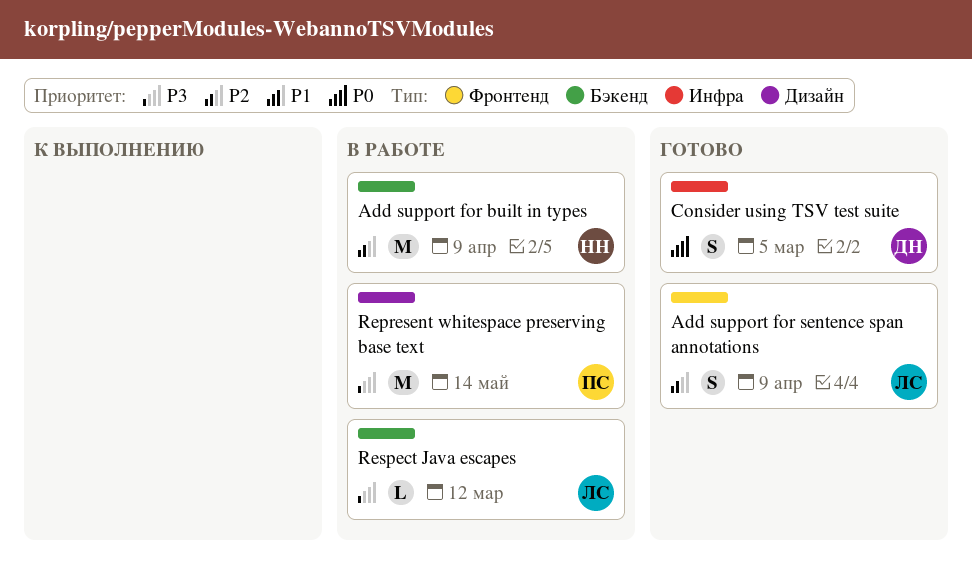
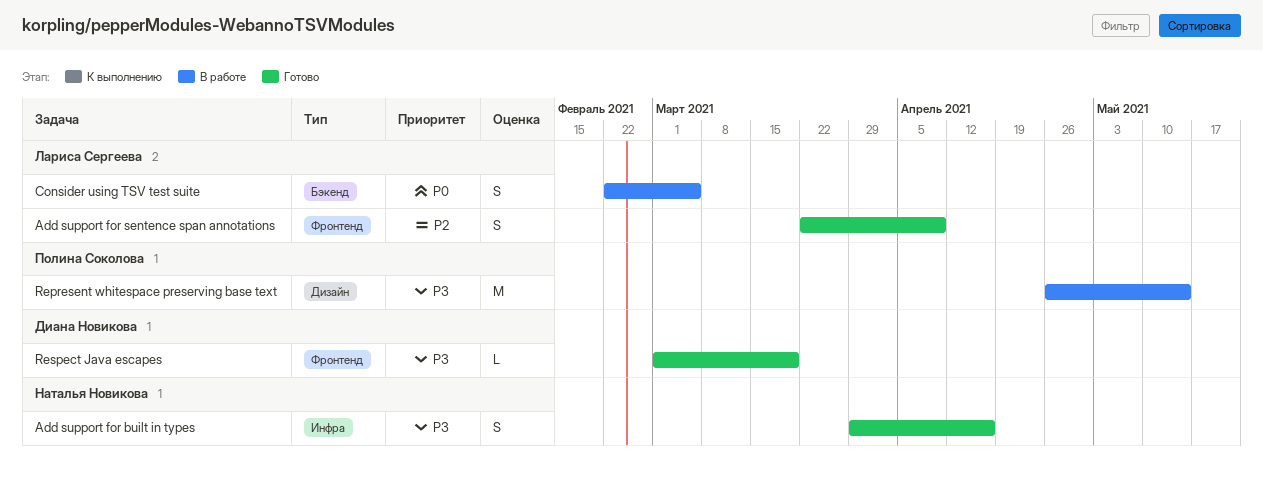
Add support for built in types, status: В работе -> Готово
Add support for built in types, priority: P2 -> P3
Add support for built in types, label: Бэкенд -> Инфра
Add support for built in types, estimate: M -> S
Add support for built in types, due: Apr 9 -> Apr 16
Consider using TSV test suite, status: Готово -> В работе
Consider using TSV test suite, owner: Диана Новикова -> Лариса Сергеева
Consider using TSV test suite, label: Инфра -> Бэкенд
Respect Java escapes, status: В работе -> Готово
Respect Java escapes, owner: Лариса Сергеева -> Диана Новикова
Respect Java escapes, label: Бэкенд -> Фронтенд
Respect Java escapes, due: Mar 12 -> Mar 19

